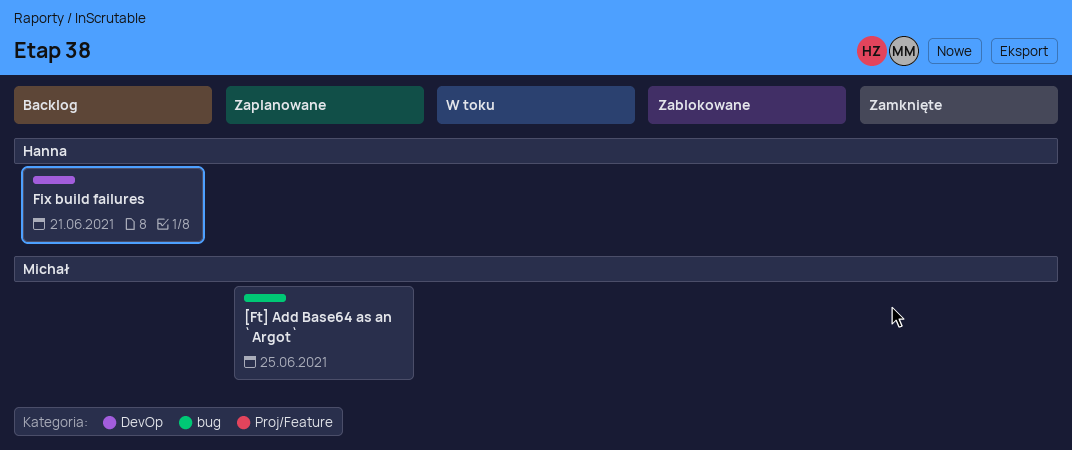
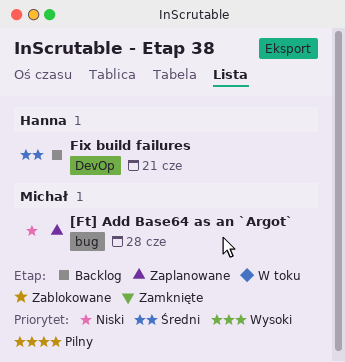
[Ft] Add Base64 as an `Argot`, due: Jun 25 -> Jun 28

